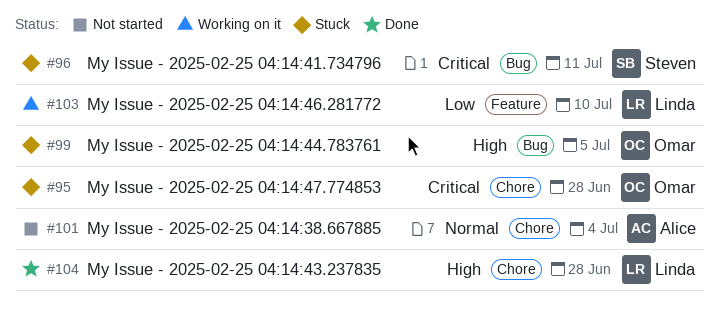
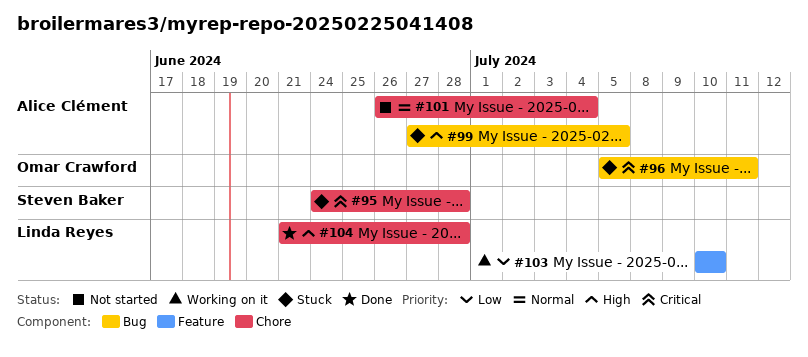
#95, owner: Omar Crawford -> Steven Baker
#96, owner: Steven Baker -> Omar Crawford
#99, owner: Omar Crawford -> Alice Clément

